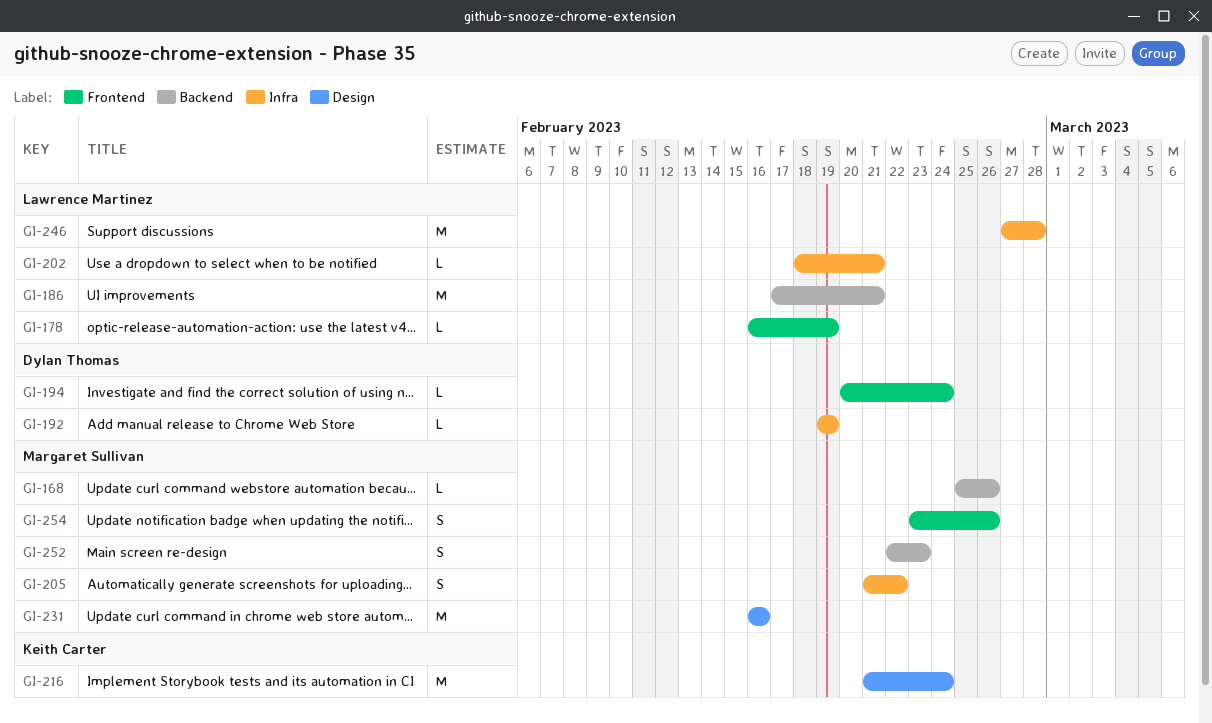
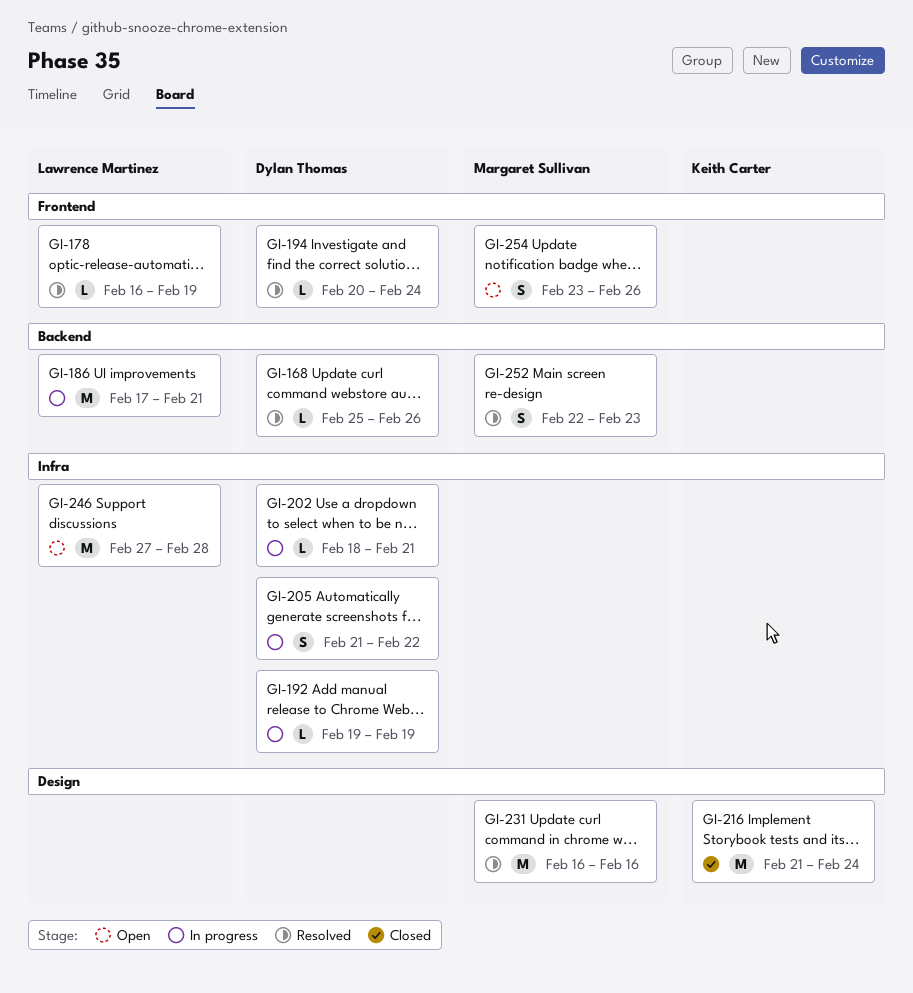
GI-168, owner: Margaret Sullivan -> Dylan Thomas
GI-202, owner: Lawrence Martinez -> Dylan Thomas
GI-205, owner: Margaret Sullivan -> Dylan Thomas

